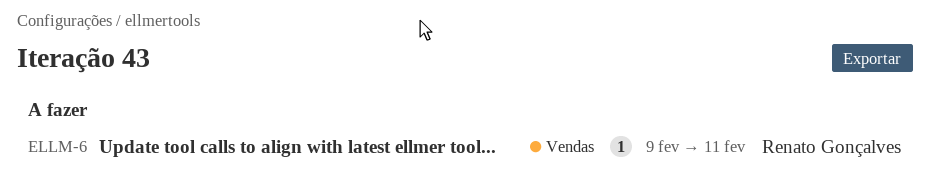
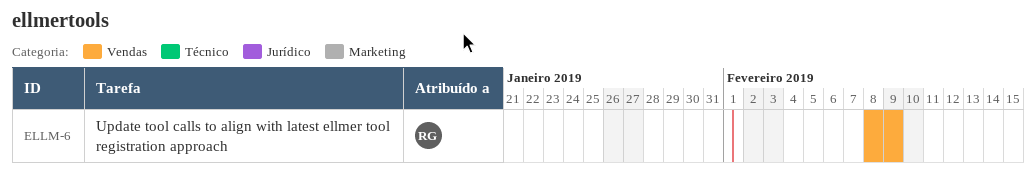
ELLM-6, start: Feb 9 -> Feb 8
ELLM-6, due: Feb 11 -> Feb 9

